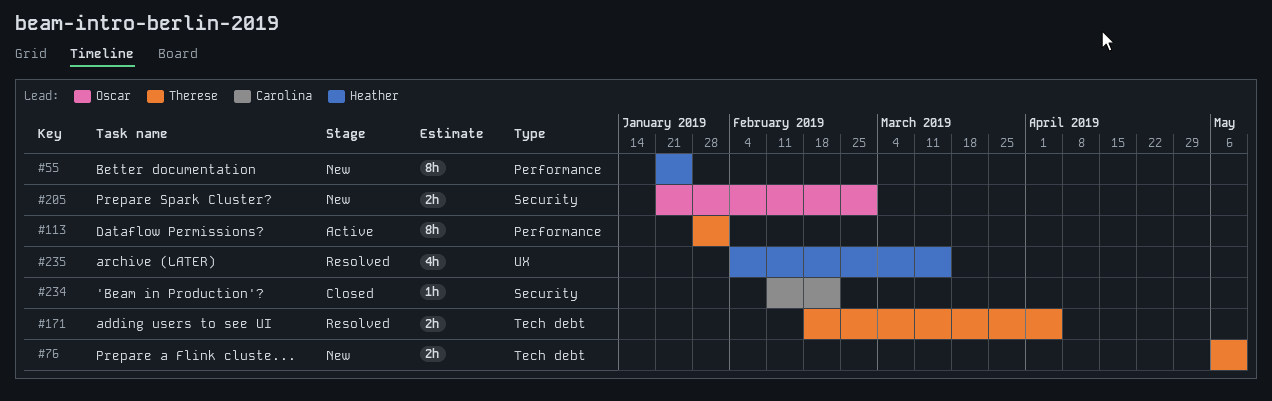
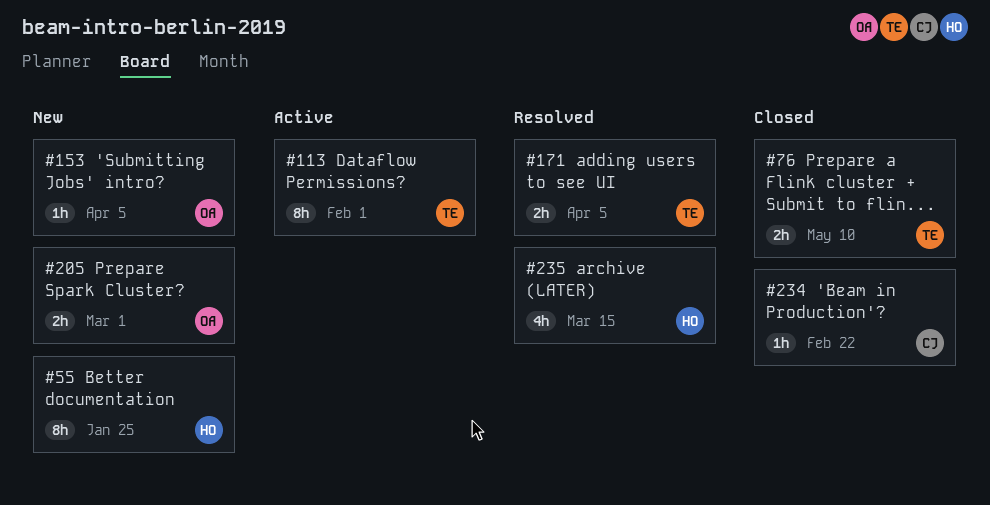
#76, status: New -> Closed
#153: none -> present

